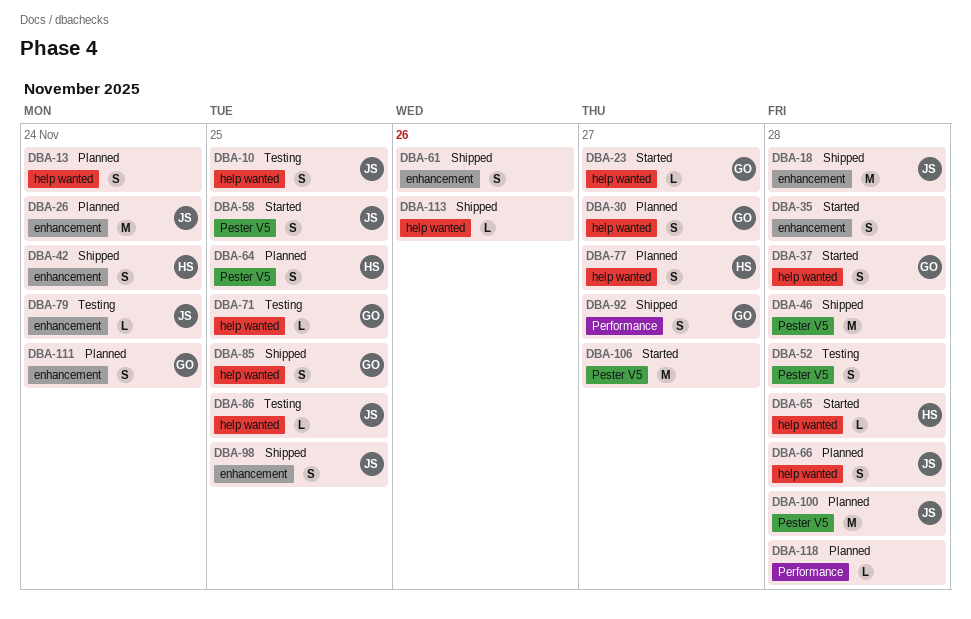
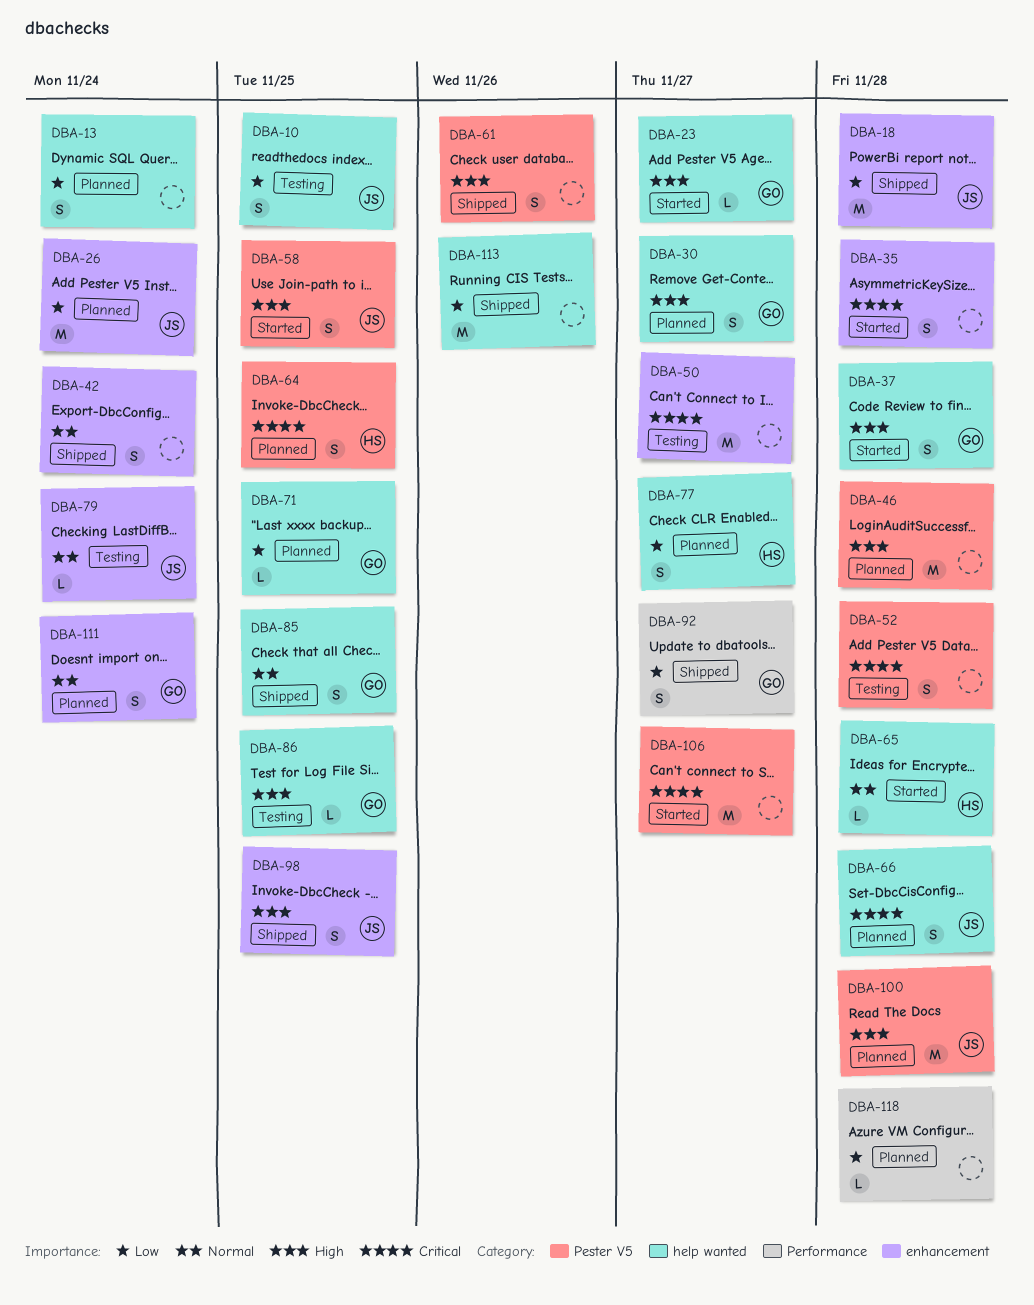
DBA-42, owner: HS -> none
DBA-46, status: Shipped -> Planned
DBA-50: none -> present
DBA-61, label: enhancement -> Pester V5
DBA-71, status: Testing -> Planned
DBA-86, owner: JS -> GO
DBA-113, estimate: L -> M

